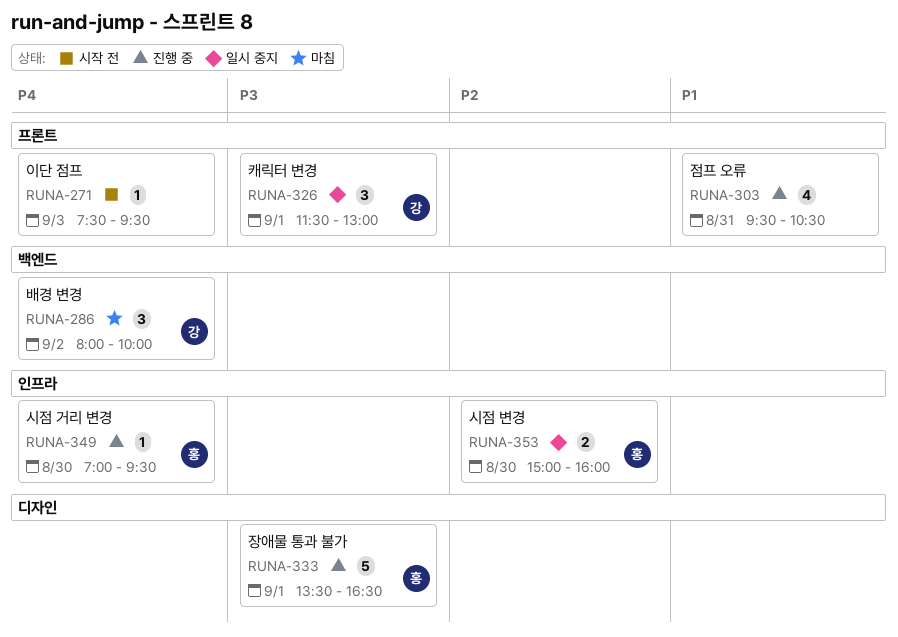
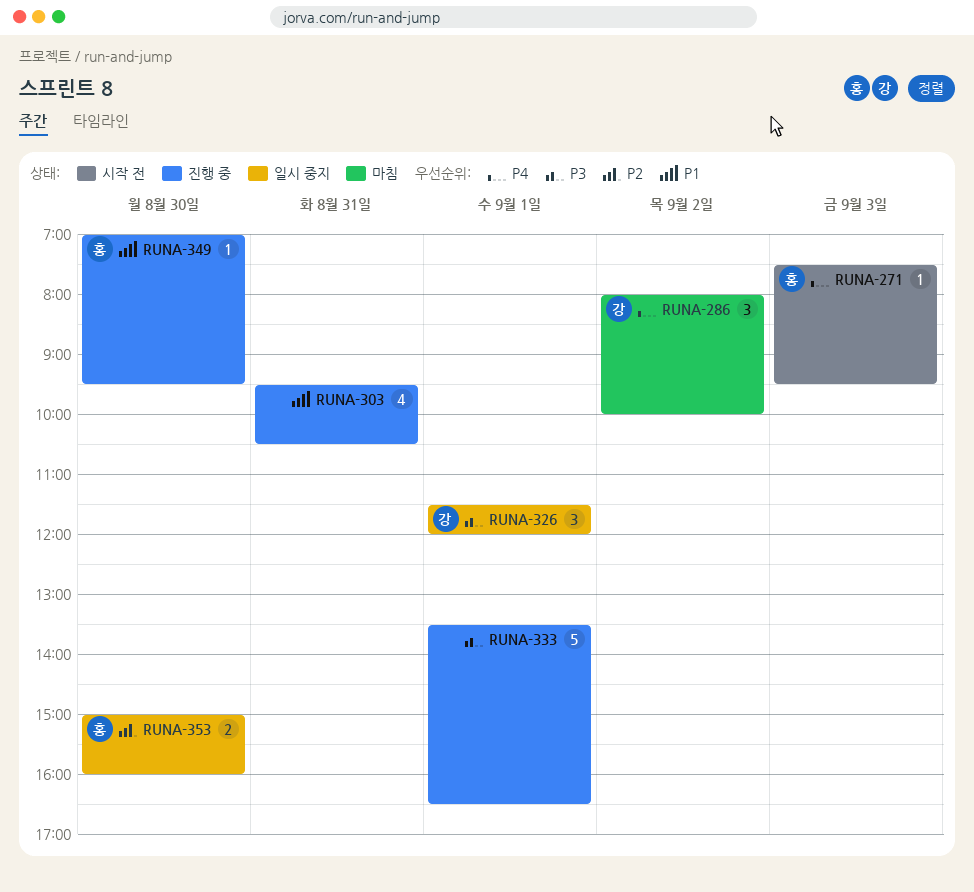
RUNA-271, owner: none -> 홍
RUNA-326, ends: 13:00 -> 12:00
RUNA-333, owner: 홍 -> none
RUNA-349, priority: P4 -> P1

